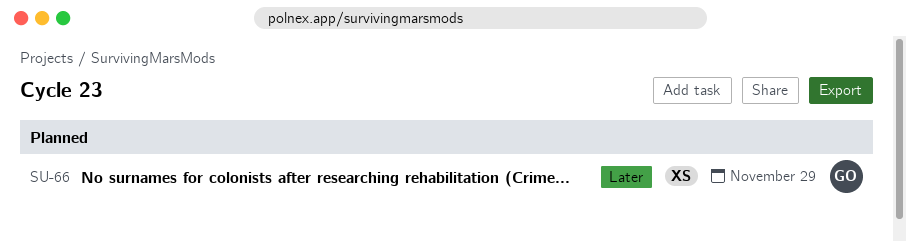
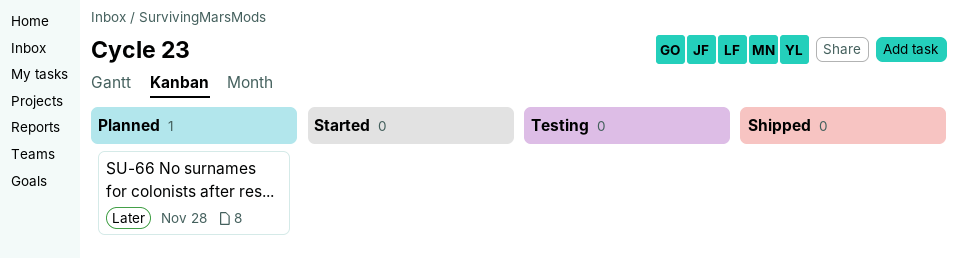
SU-66, due: Nov 29 -> Nov 28

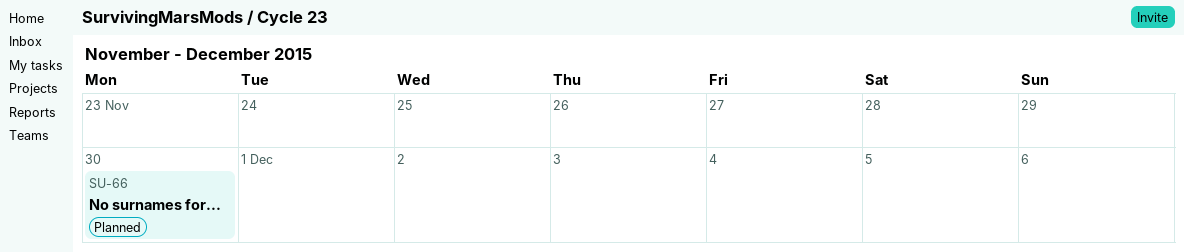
SU-66, due: Nov 28 -> Nov 30

